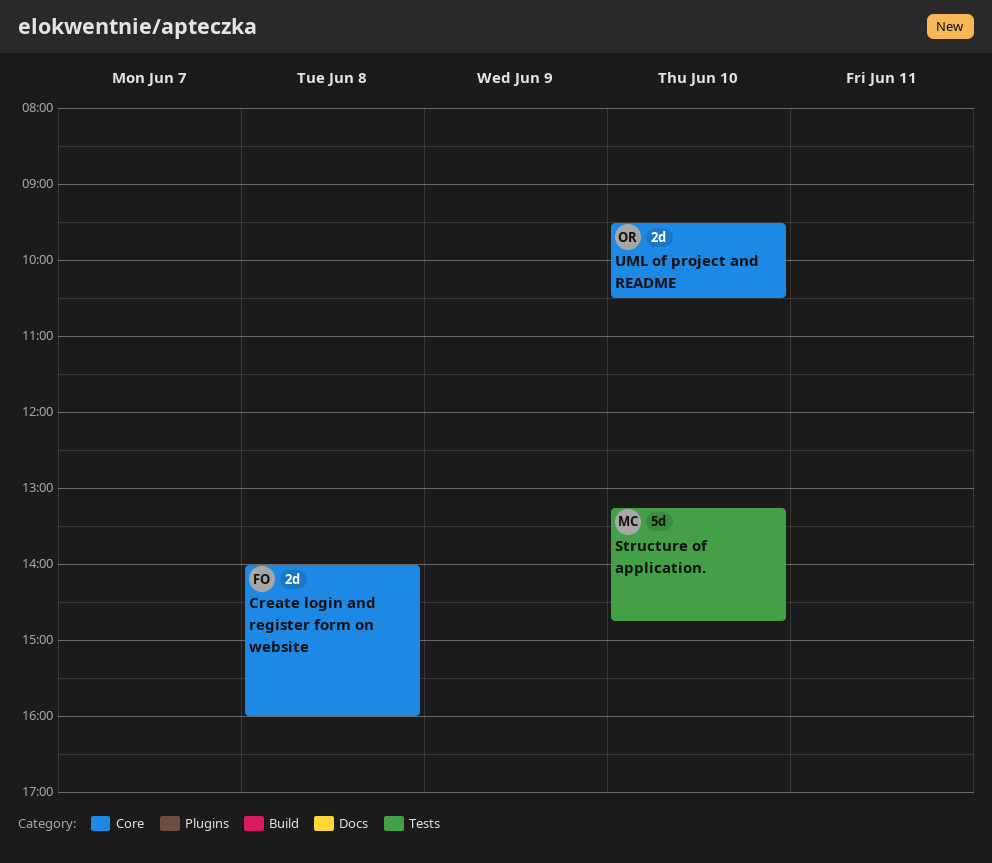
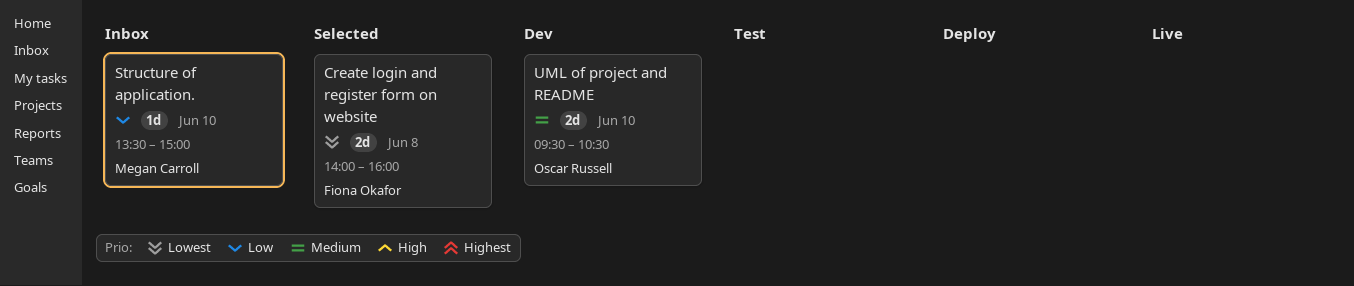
Structure of application., estimate: 5d -> 1d
Structure of application., begins: 13:15 -> 13:30
Structure of application., ends: 14:45 -> 15:00

